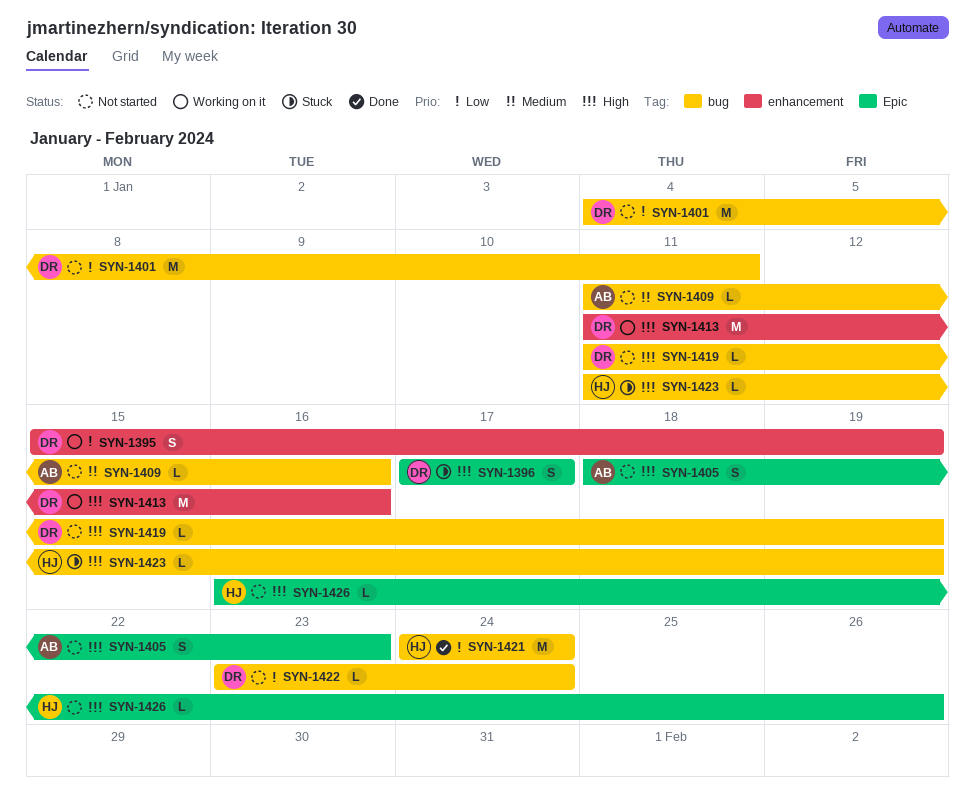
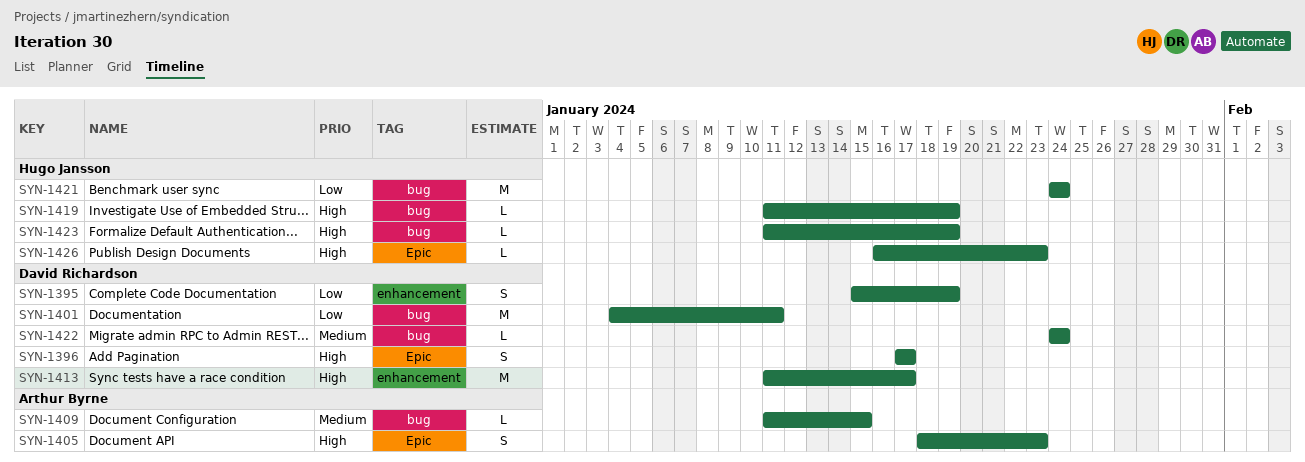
SYN-1409, due: Jan 16 -> Jan 15
SYN-1413, due: Jan 16 -> Jan 17
SYN-1419, owner: David Richardson -> Hugo Jansson
SYN-1422, priority: Low -> Medium
SYN-1422, start: Jan 23 -> Jan 24
SYN-1426, due: Jan 26 -> Jan 23

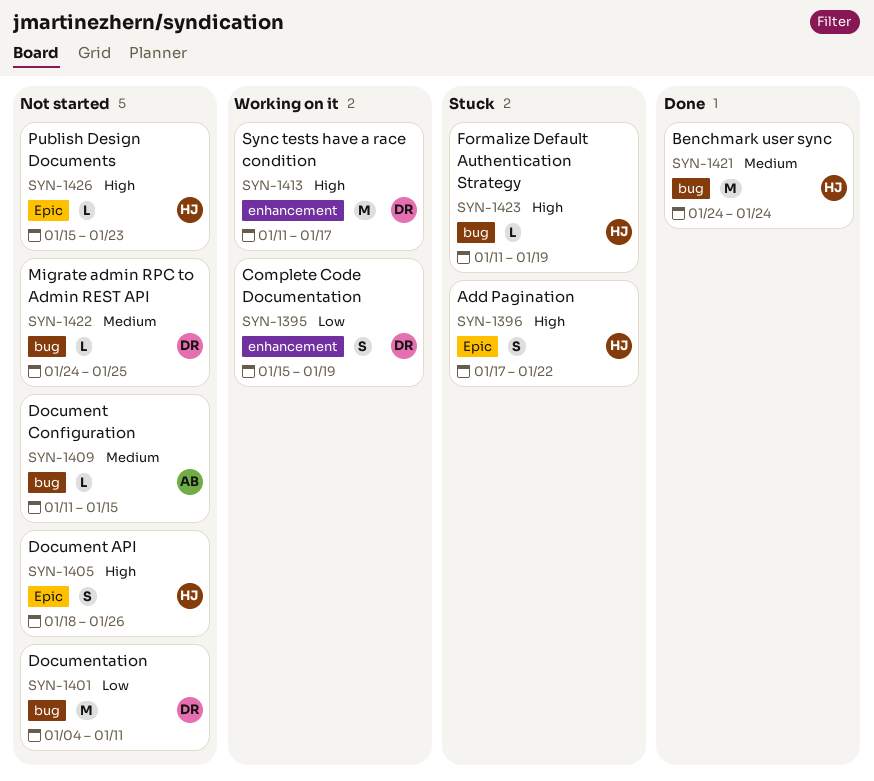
SYN-1396, owner: David Richardson -> Hugo Jansson
SYN-1396, due: Jan 17 -> Jan 22
SYN-1405, owner: Arthur Byrne -> Hugo Jansson
SYN-1405, due: Jan 23 -> Jan 26
SYN-1419: present -> none
SYN-1421, priority: Low -> Medium
SYN-1422, due: Jan 24 -> Jan 25
SYN-1426, start: Jan 16 -> Jan 15

